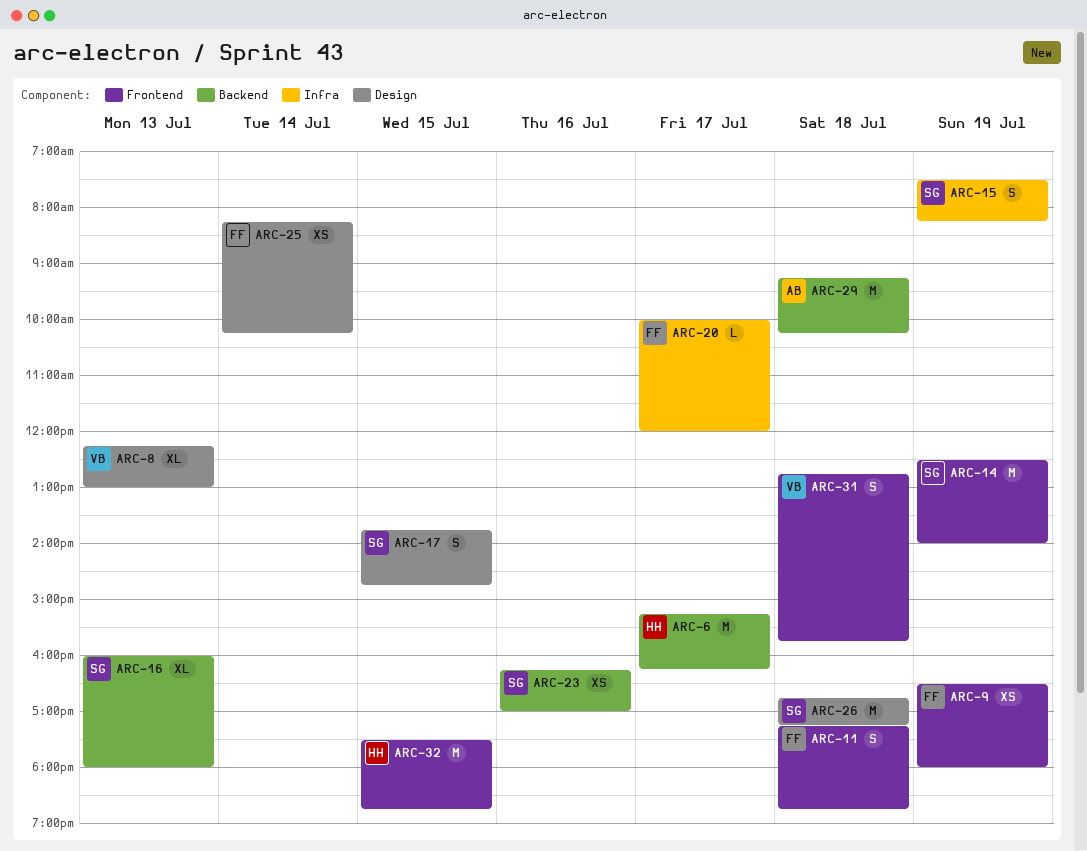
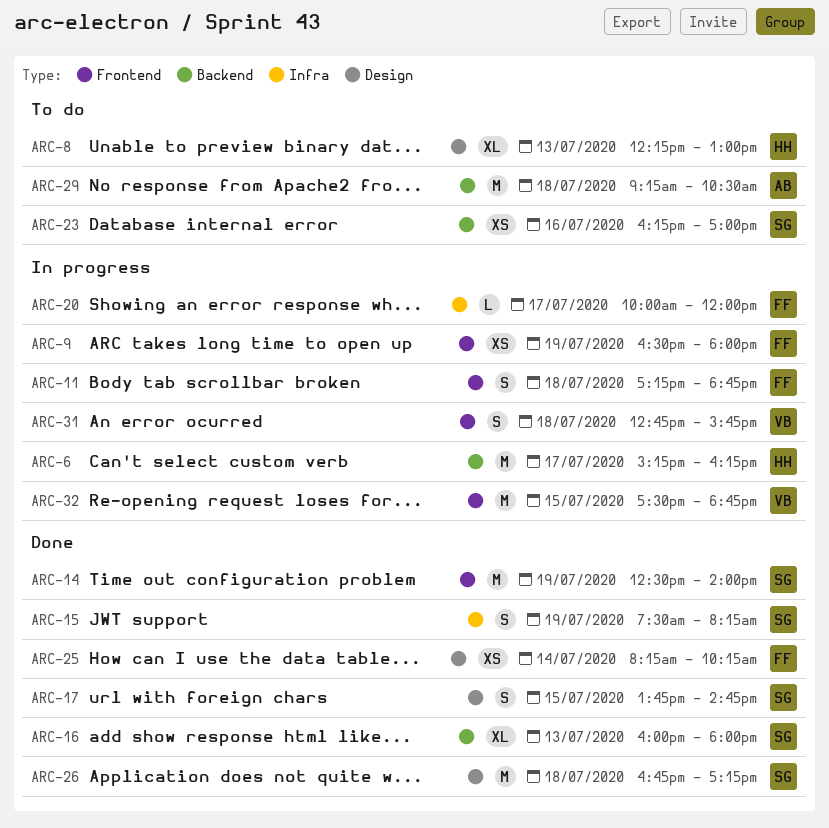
ARC-8, owner: VB -> HH
ARC-29, ends: 10:15 -> 10:30
ARC-32, owner: HH -> VB

